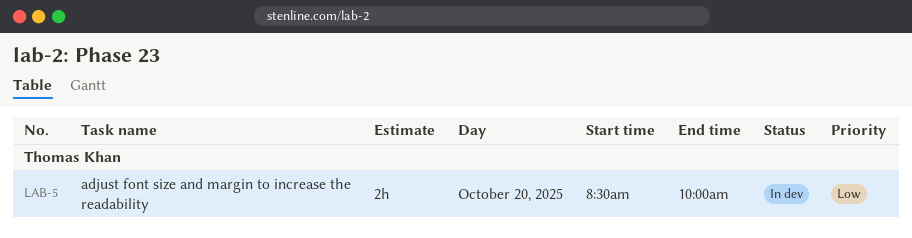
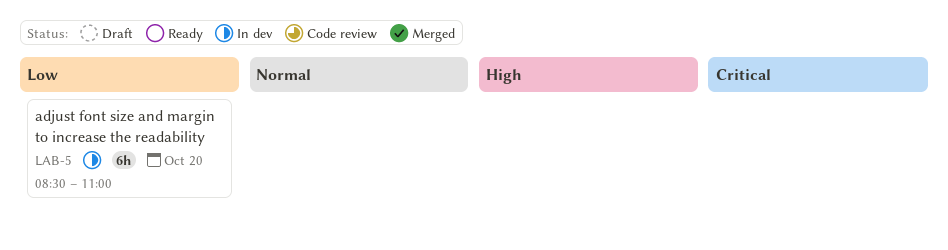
LAB-5, estimate: 2h -> 6h
LAB-5, ends: 10:00 -> 11:00

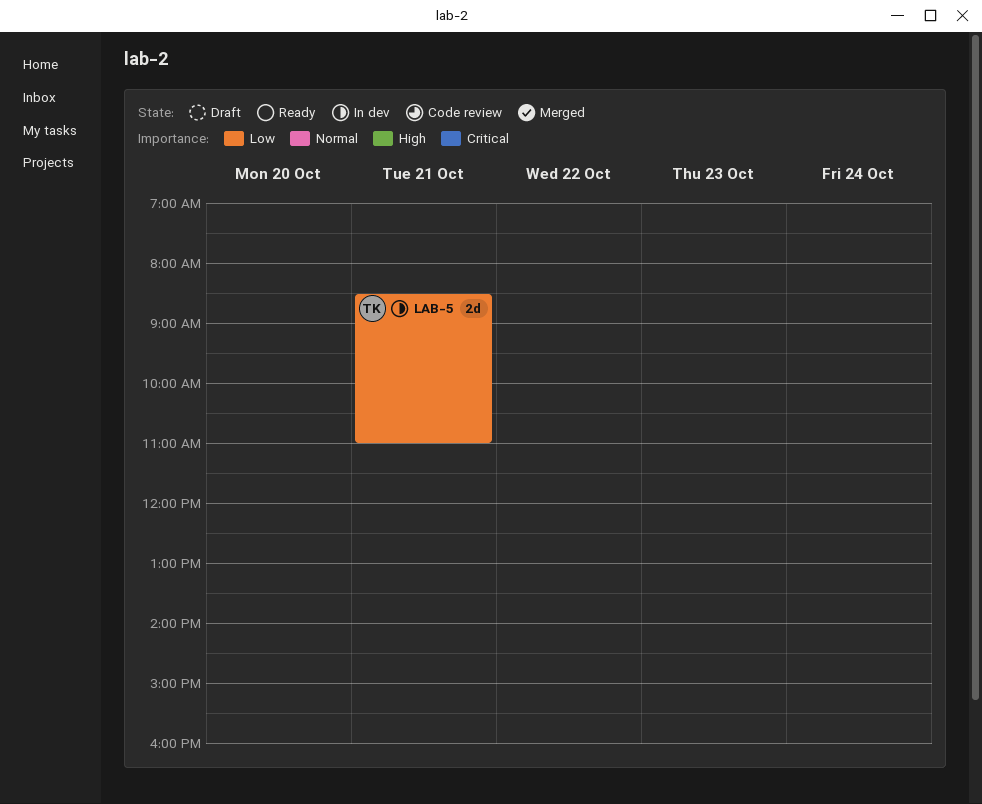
LAB-5, estimate: 6h -> 2d
LAB-5, day: Oct 20 -> Oct 21

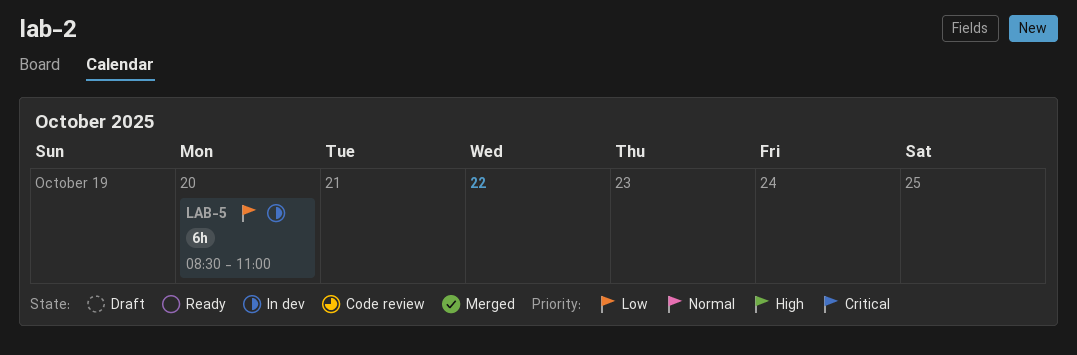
LAB-5, estimate: 2d -> 6h
LAB-5, day: Oct 21 -> Oct 20

